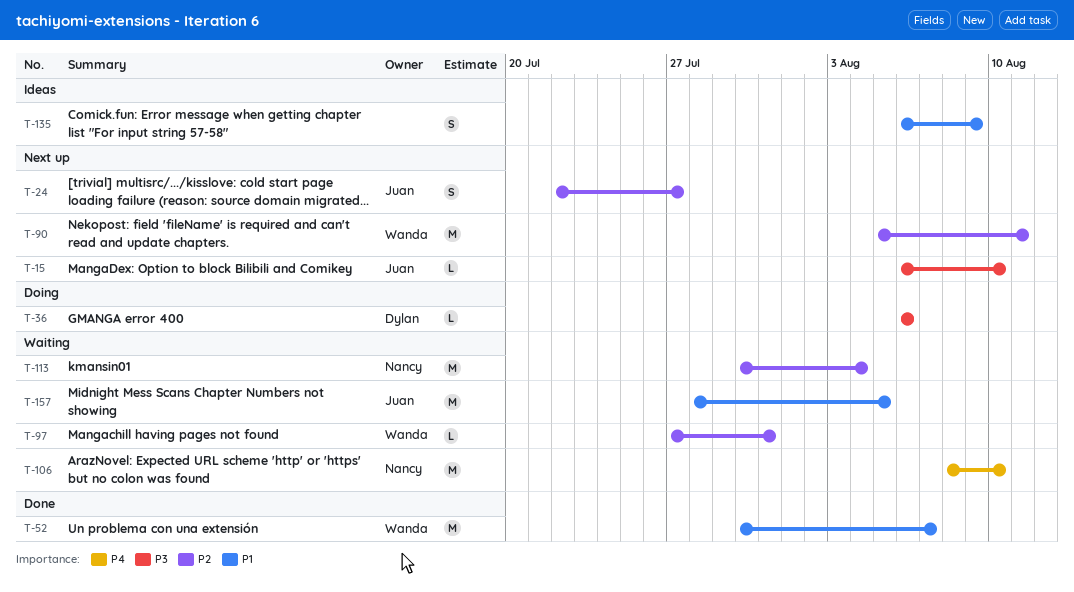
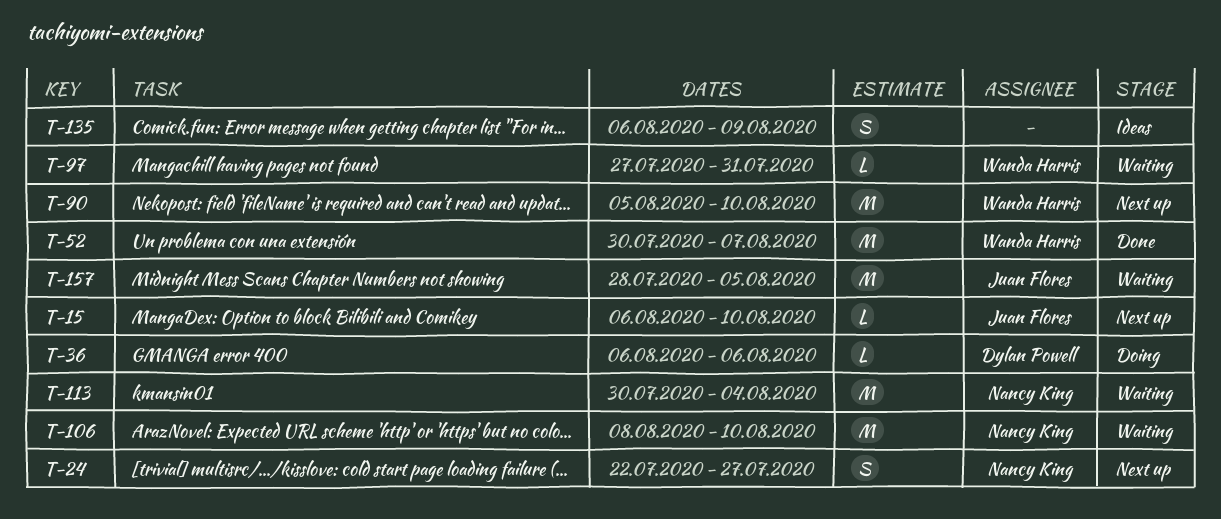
T-24, owner: Juan Flores -> Nancy King
T-90, due: Aug 11 -> Aug 10

